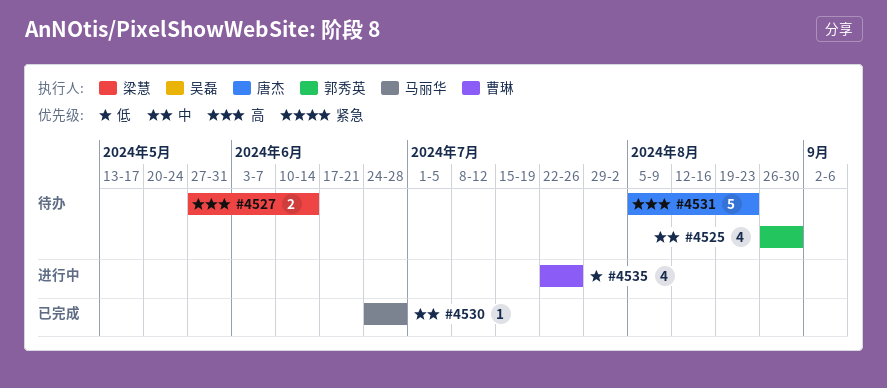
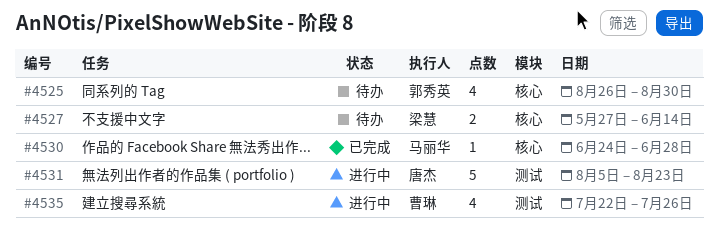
#4531, status: 待办 -> 进行中

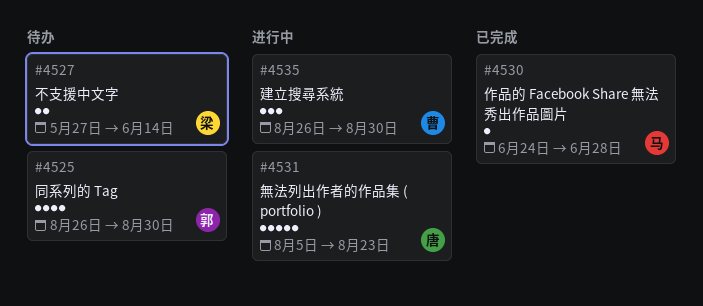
#4535, estimate: 4 -> 3
#4535, start: Jul 22 -> Aug 26
#4535, due: Jul 26 -> Aug 30

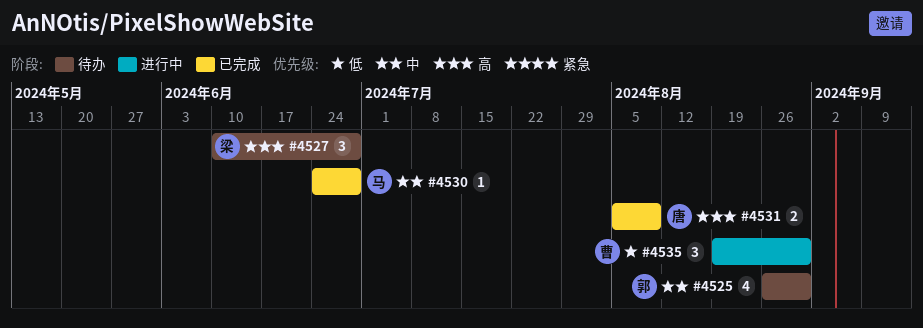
#4527, estimate: 2 -> 3
#4527, start: May 27 -> Jun 10
#4527, due: Jun 14 -> Jun 28
#4531, status: 进行中 -> 已完成
#4531, estimate: 5 -> 2
#4531, due: Aug 23 -> Aug 9
#4535, start: Aug 26 -> Aug 19

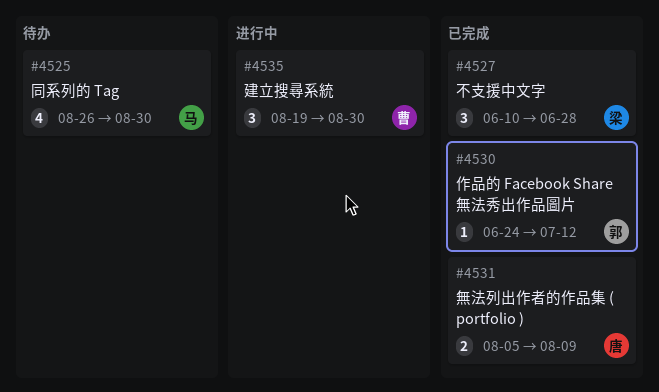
#4525, owner: 郭 -> 马
#4527, status: 待办 -> 已完成
#4530, owner: 马 -> 郭
#4530, due: Jun 28 -> Jul 12

